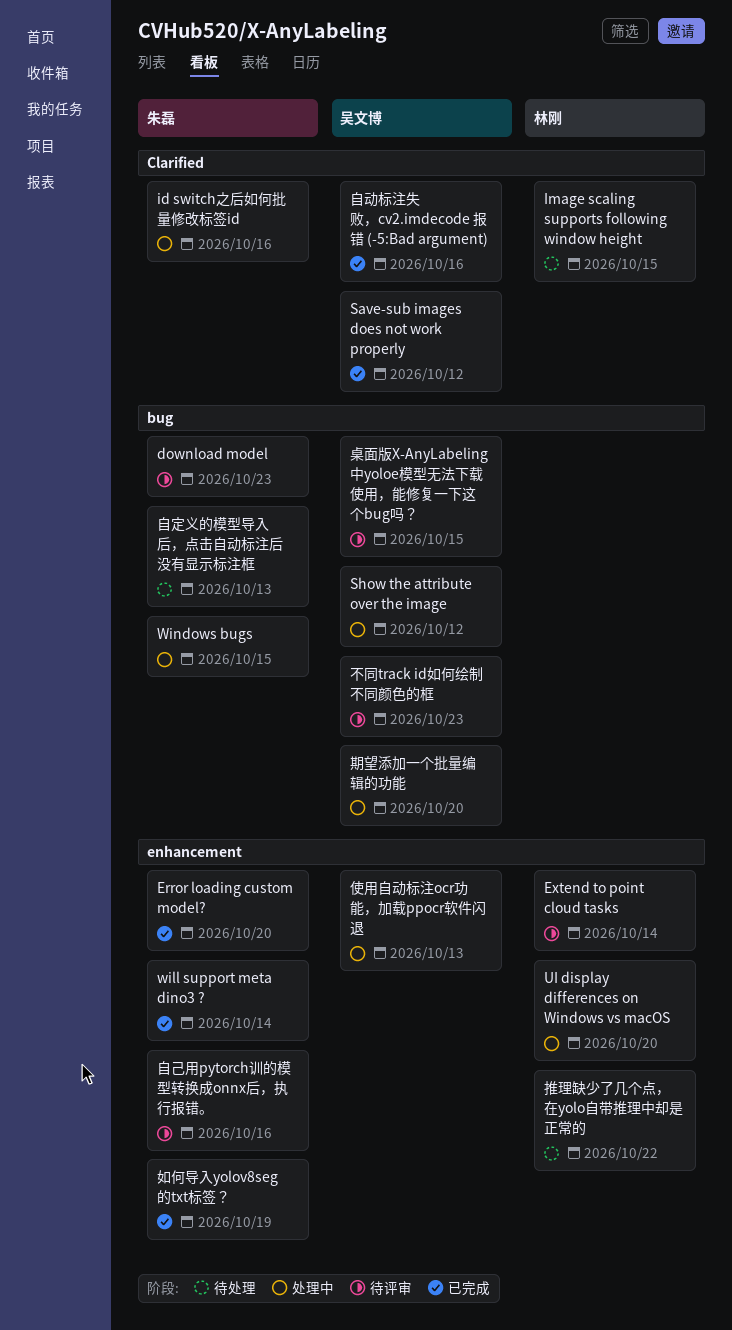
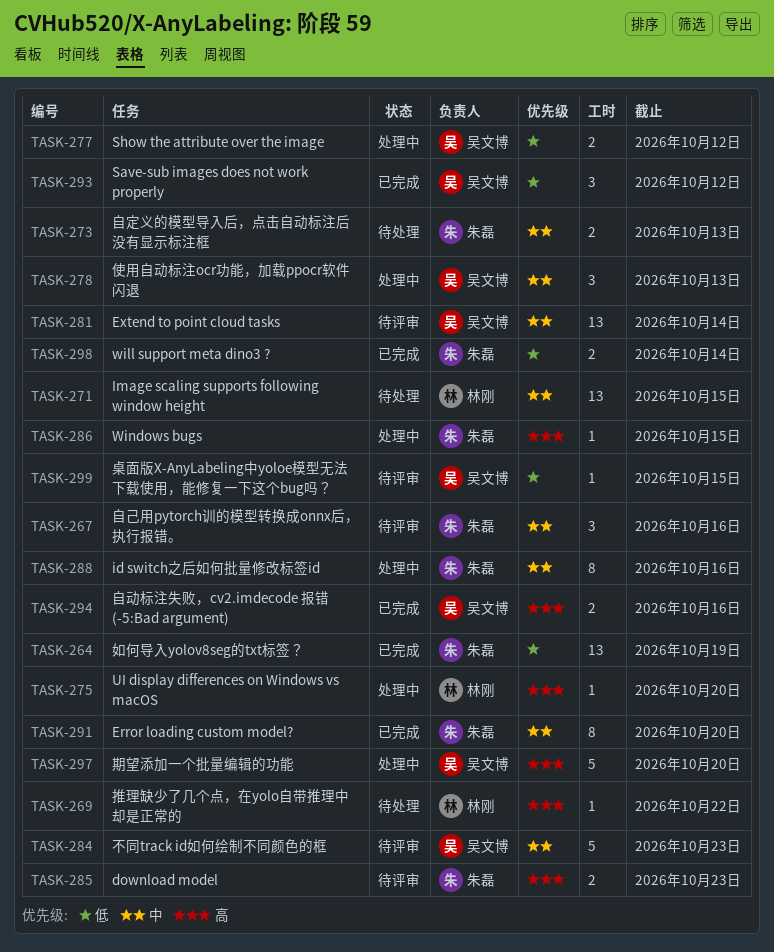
Extend to point cloud tasks, owner: 林刚 -> 吴文博

